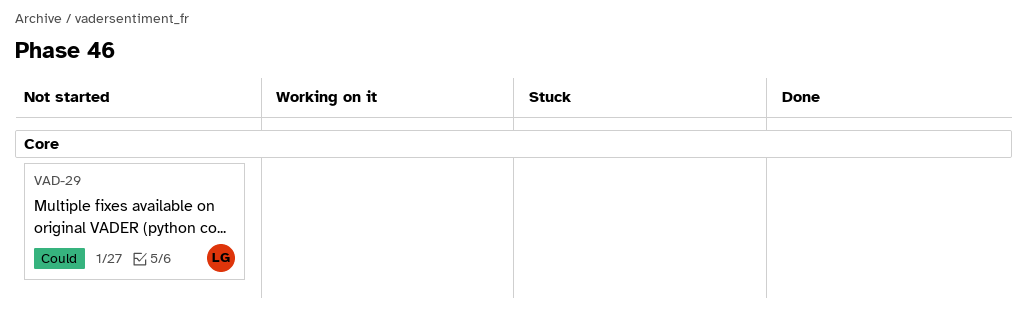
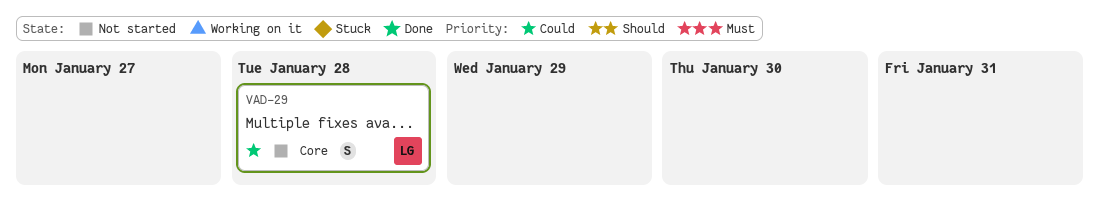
VAD-29, due: Jan 27 -> Jan 28

